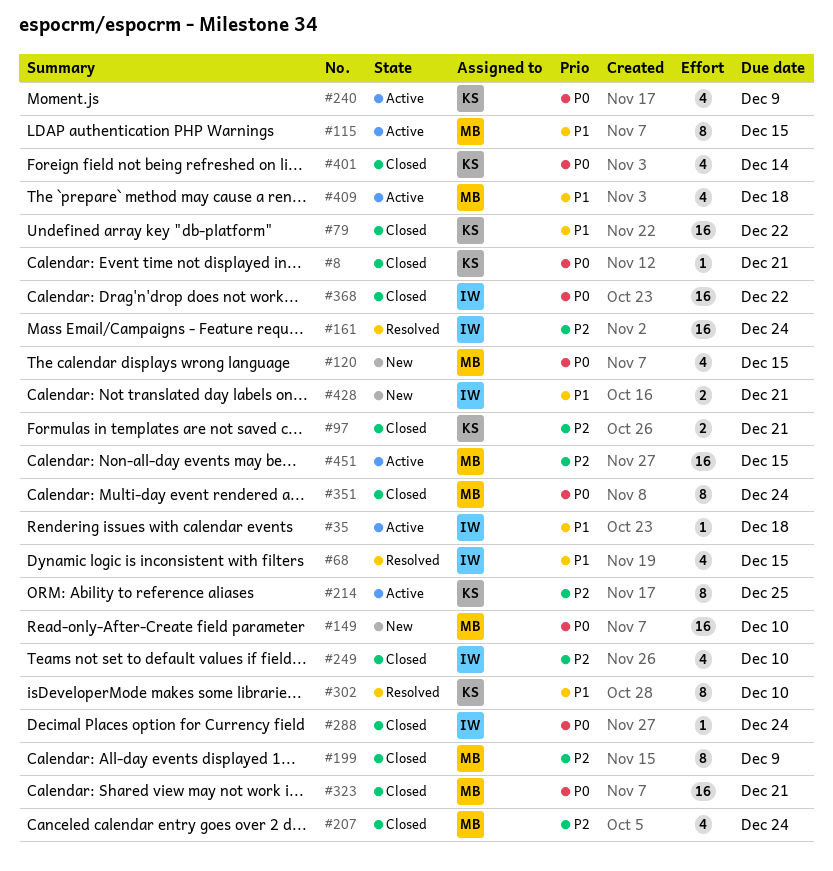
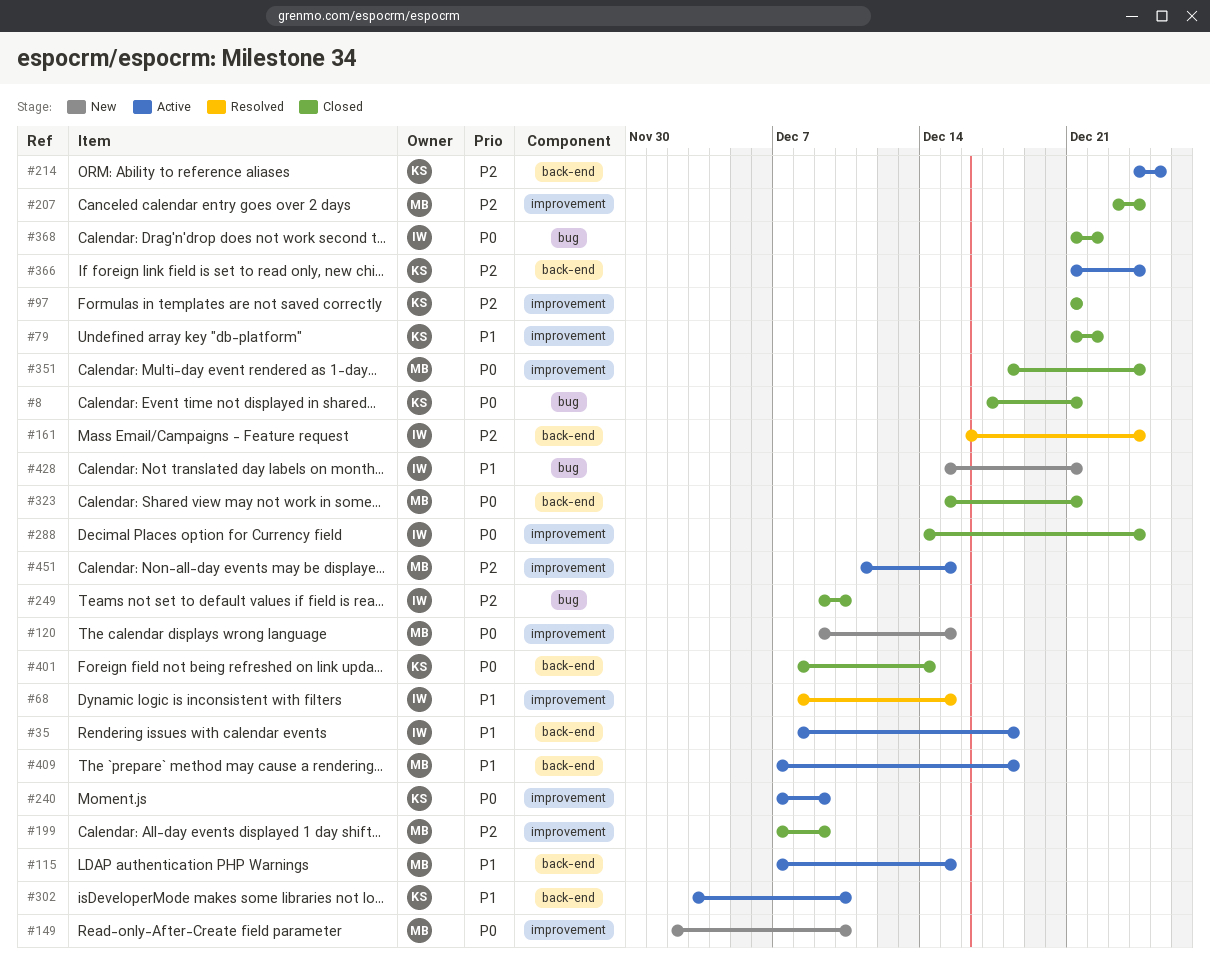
#302, status: Resolved -> Active
#366: none -> present

